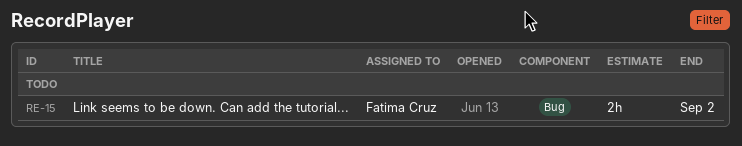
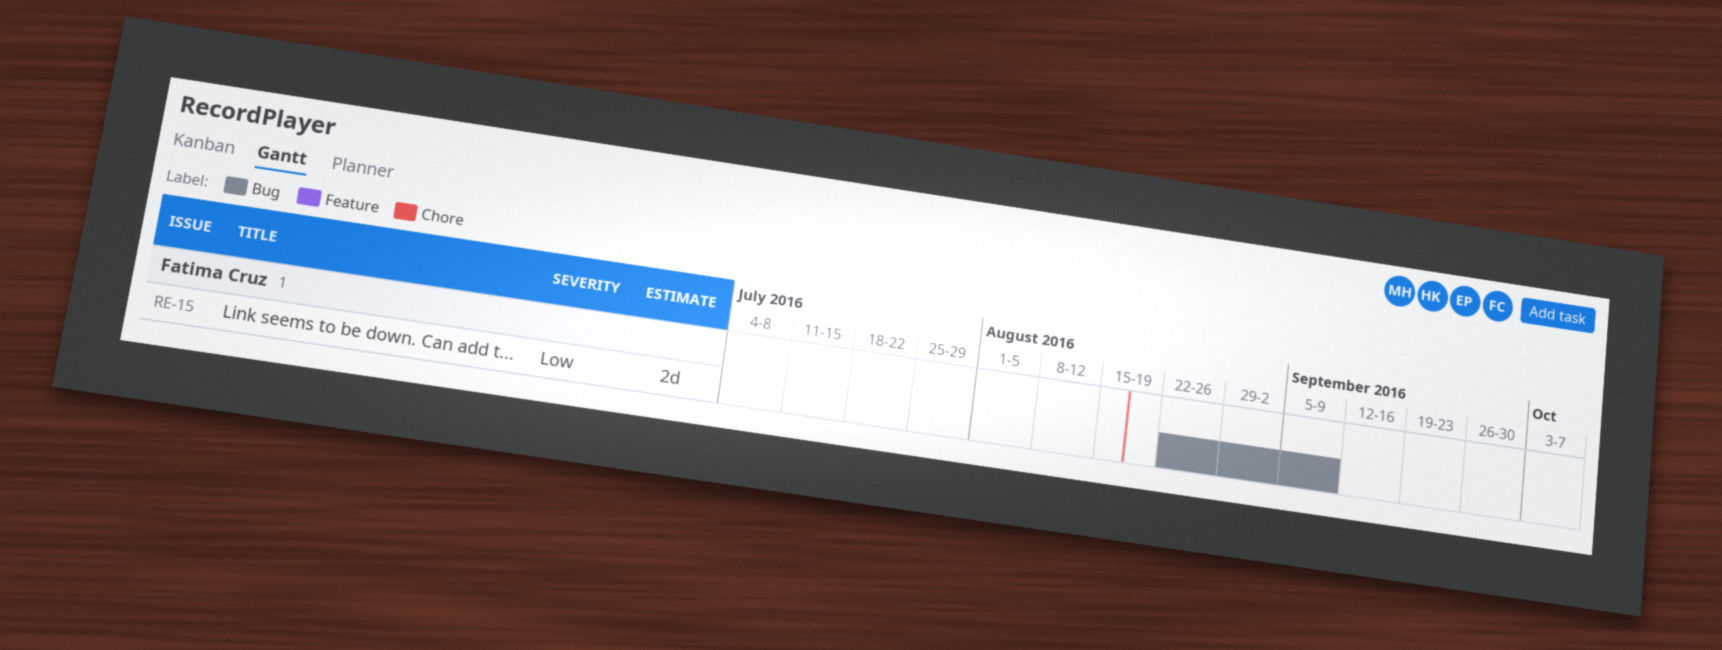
RE-15, estimate: 2h -> 2d
RE-15, due: Sep 2 -> Sep 9

